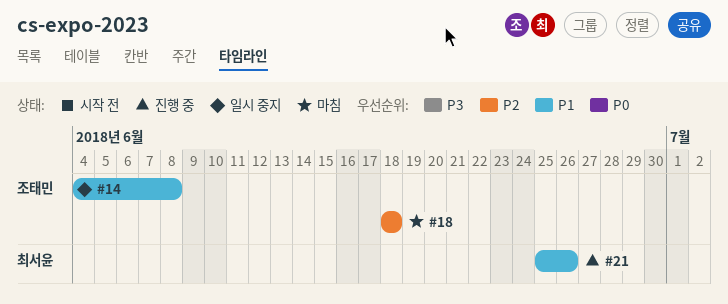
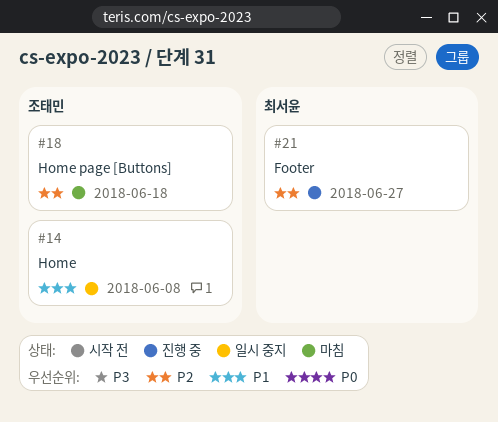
#21, priority: P1 -> P2
#21, due: Jun 26 -> Jun 27

